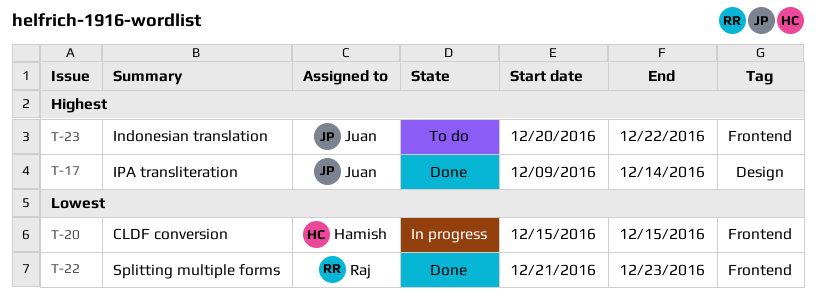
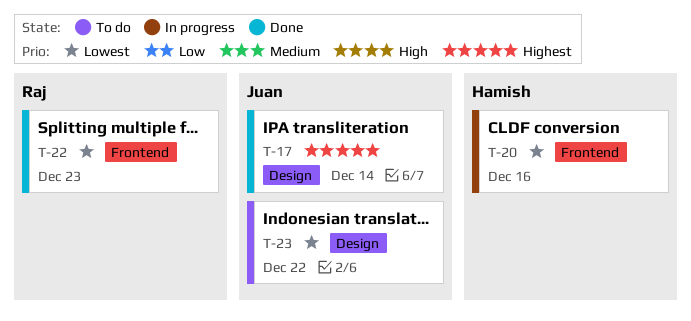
T-20, due: Dec 15 -> Dec 16
T-23, priority: Highest -> Lowest
T-23, label: Frontend -> Design

